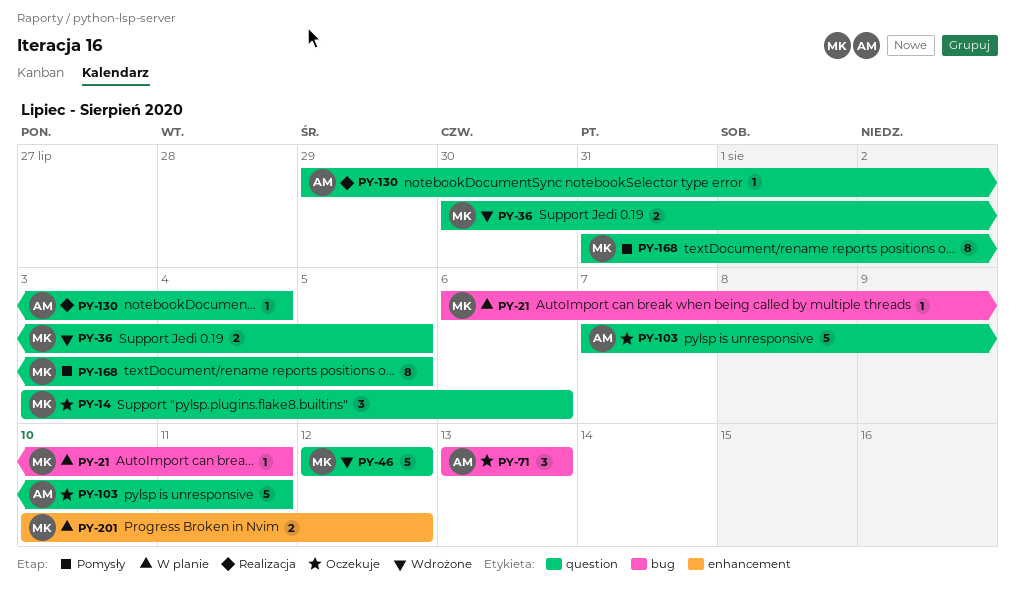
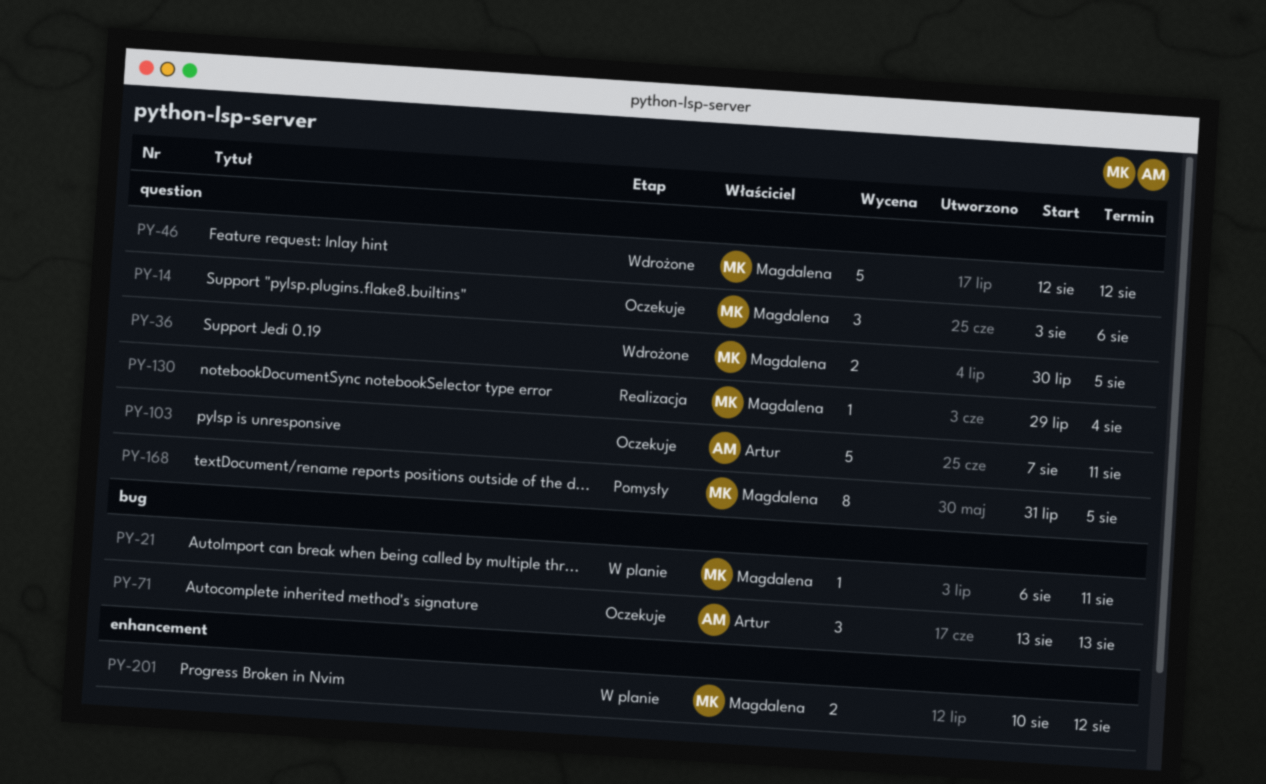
PY-130, owner: Artur -> Magdalena

